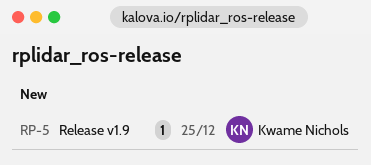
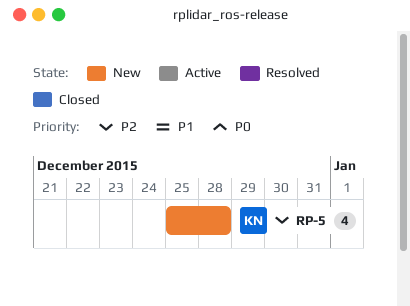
RP-5, estimate: 1 -> 4
RP-5, due: Dec 25 -> Dec 28

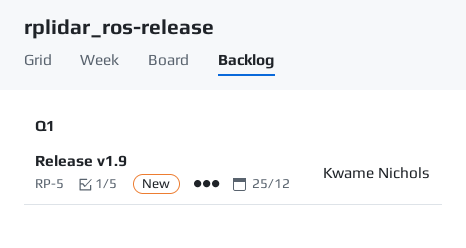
RP-5, estimate: 4 -> 3
RP-5, due: Dec 28 -> Dec 25

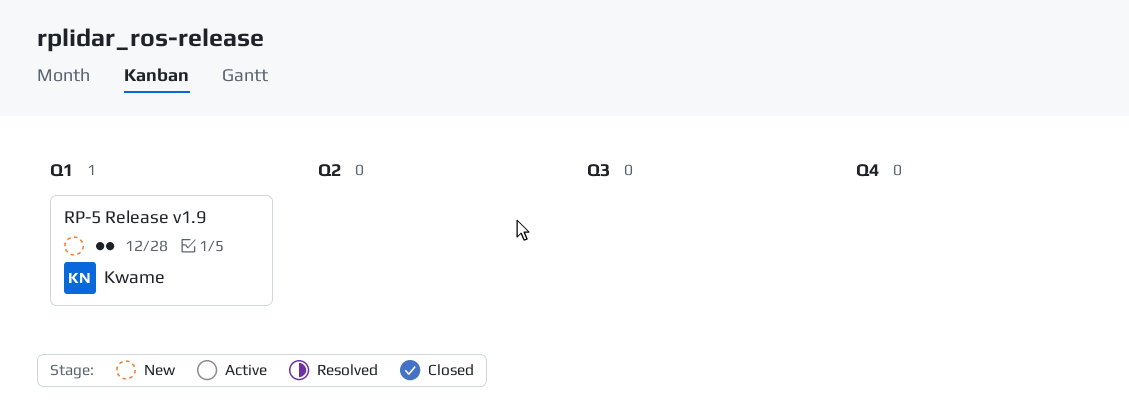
RP-5, estimate: 3 -> 2
RP-5, due: Dec 25 -> Dec 28

